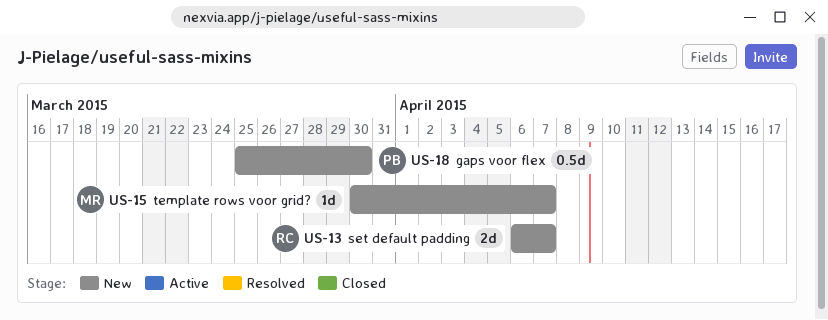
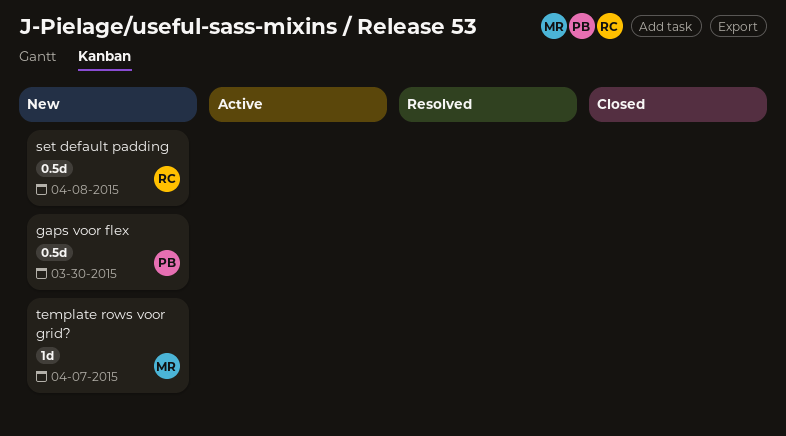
set default padding, estimate: 2d -> 0.5d
set default padding, due: Apr 7 -> Apr 8

